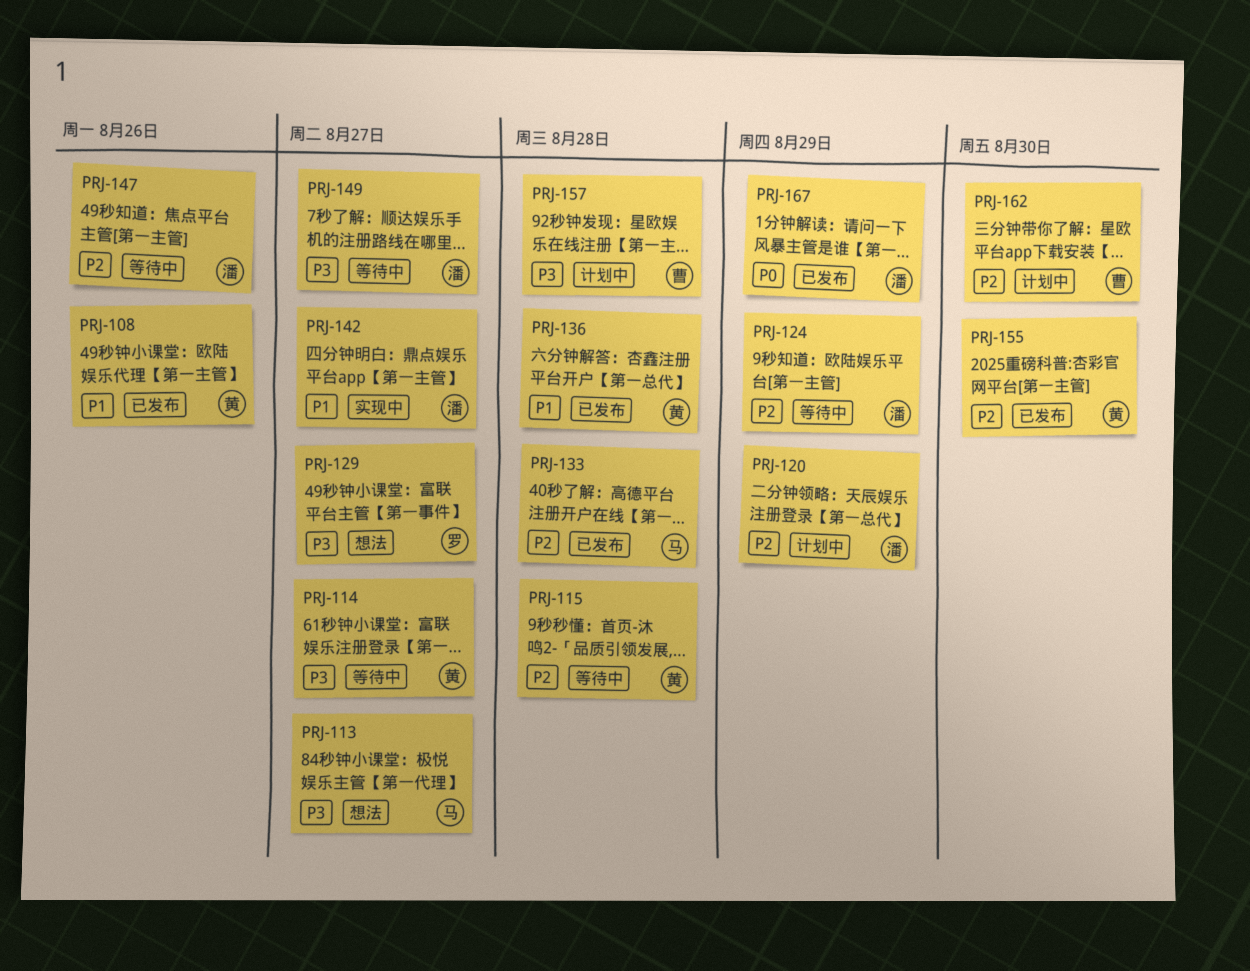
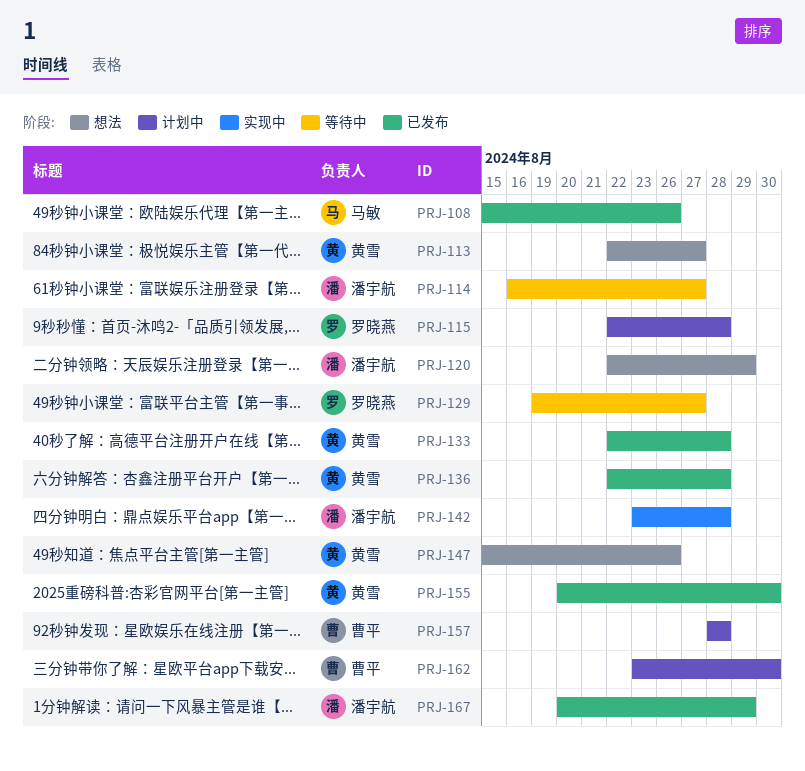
PRJ-108, owner: 黄雪 -> 马敏
PRJ-113, owner: 马敏 -> 黄雪
PRJ-114, owner: 黄雪 -> 潘宇航
PRJ-115, status: 等待中 -> 计划中
PRJ-115, owner: 黄雪 -> 罗晓燕
PRJ-120, status: 计划中 -> 想法
PRJ-124: present -> none
PRJ-129, status: 想法 -> 等待中
PRJ-133, owner: 马敏 -> 黄雪
PRJ-142, due: Aug 27 -> Aug 28
PRJ-147, status: 等待中 -> 想法
PRJ-147, owner: 潘宇航 -> 黄雪
PRJ-149: present -> none

